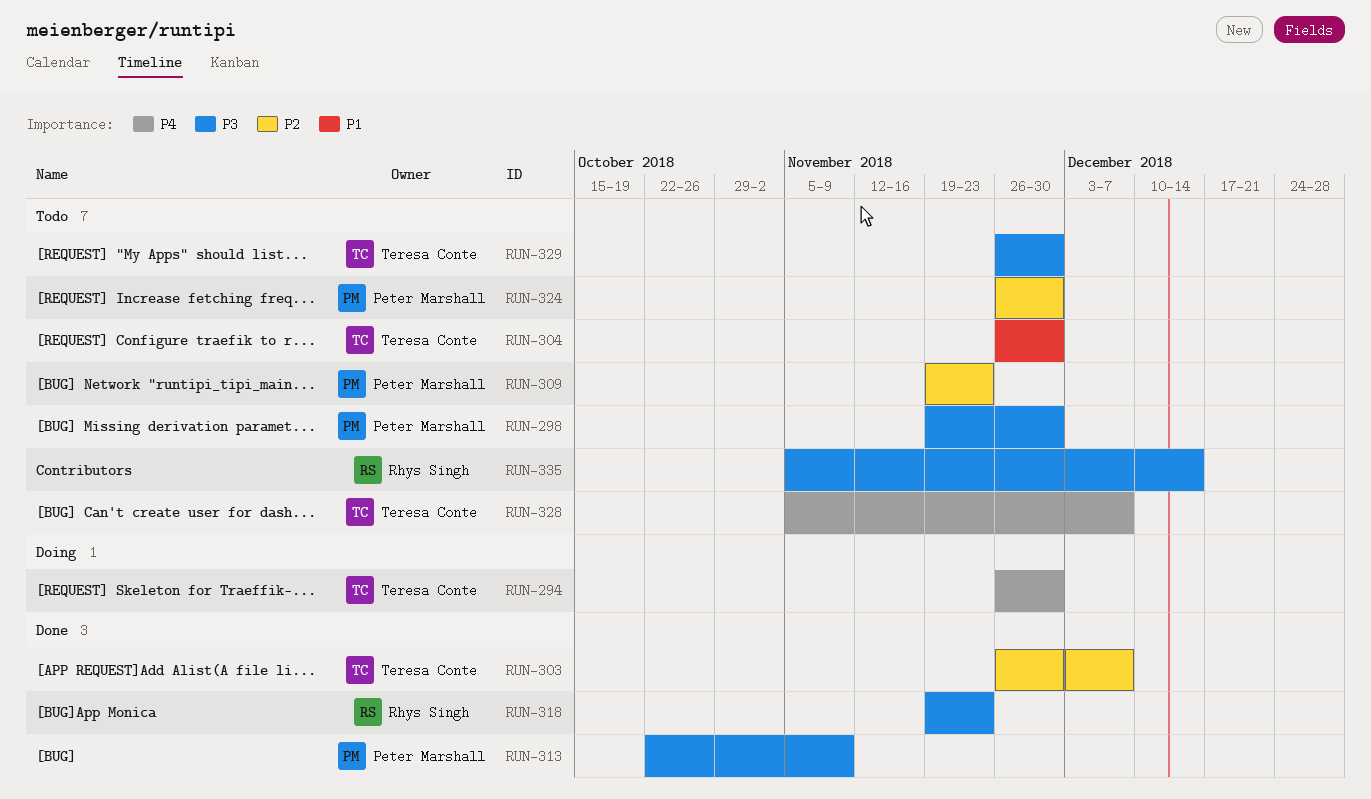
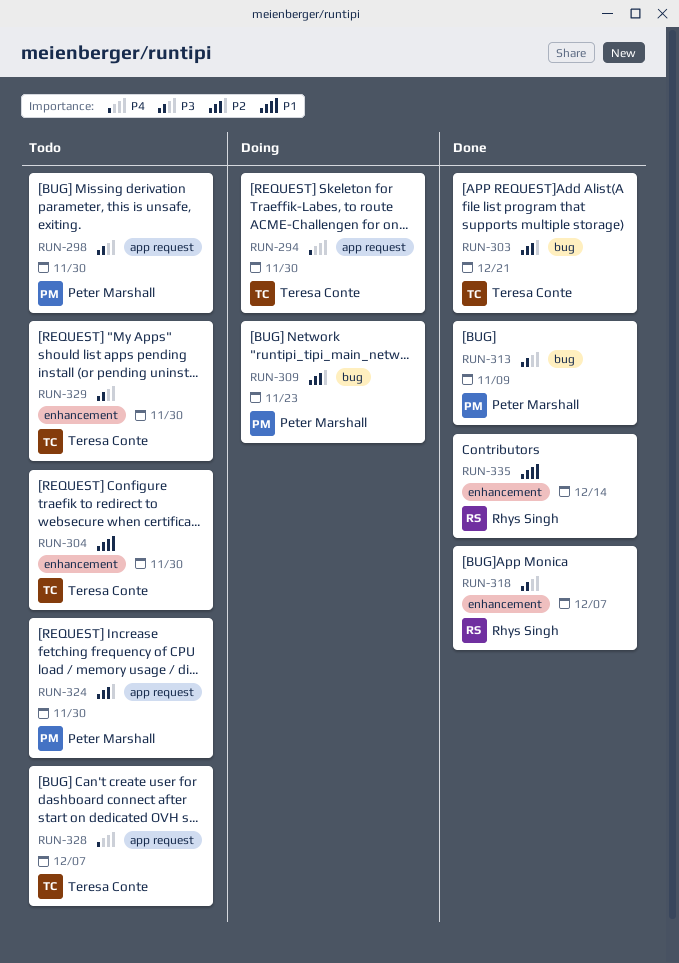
RUN-303, due: Dec 7 -> Dec 21
RUN-309, status: Todo -> Doing
RUN-318, due: Nov 23 -> Dec 7
RUN-335, status: Todo -> Done
RUN-335, priority: P3 -> P1

